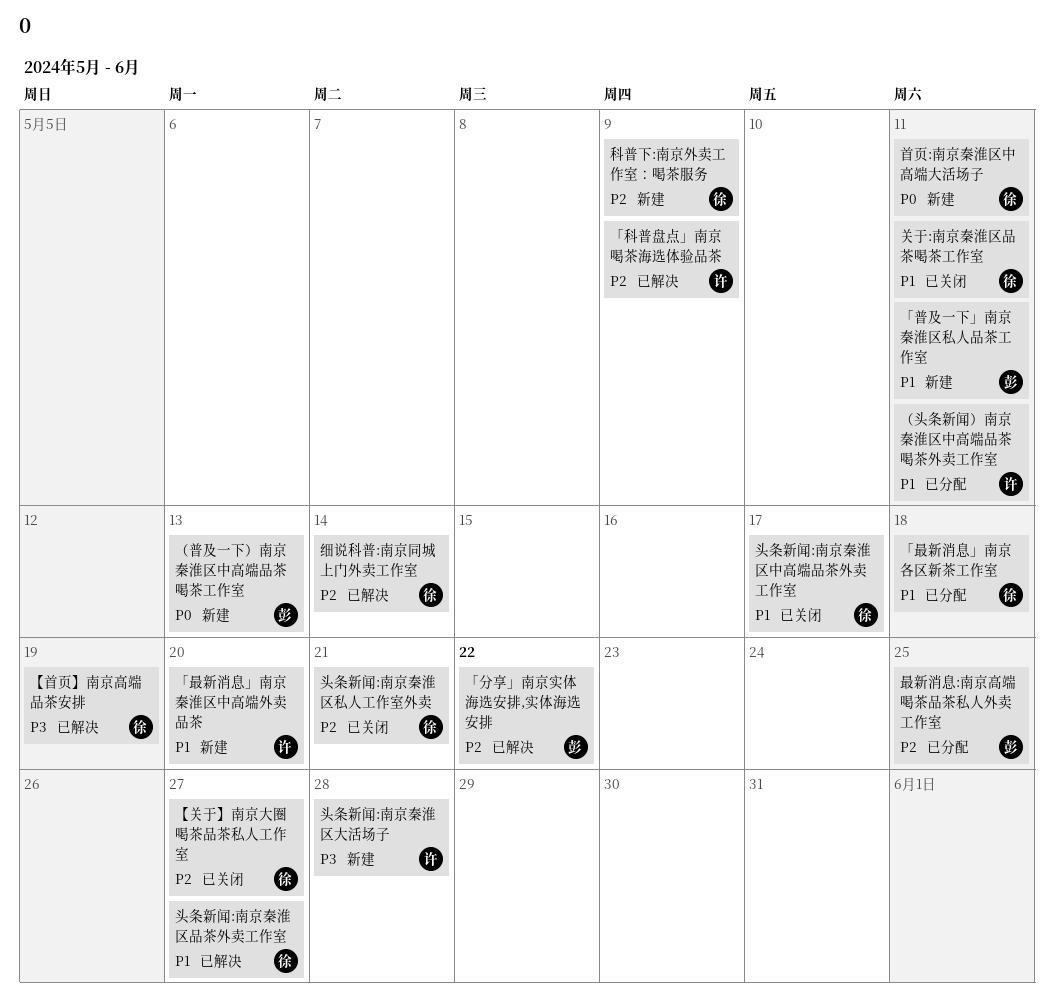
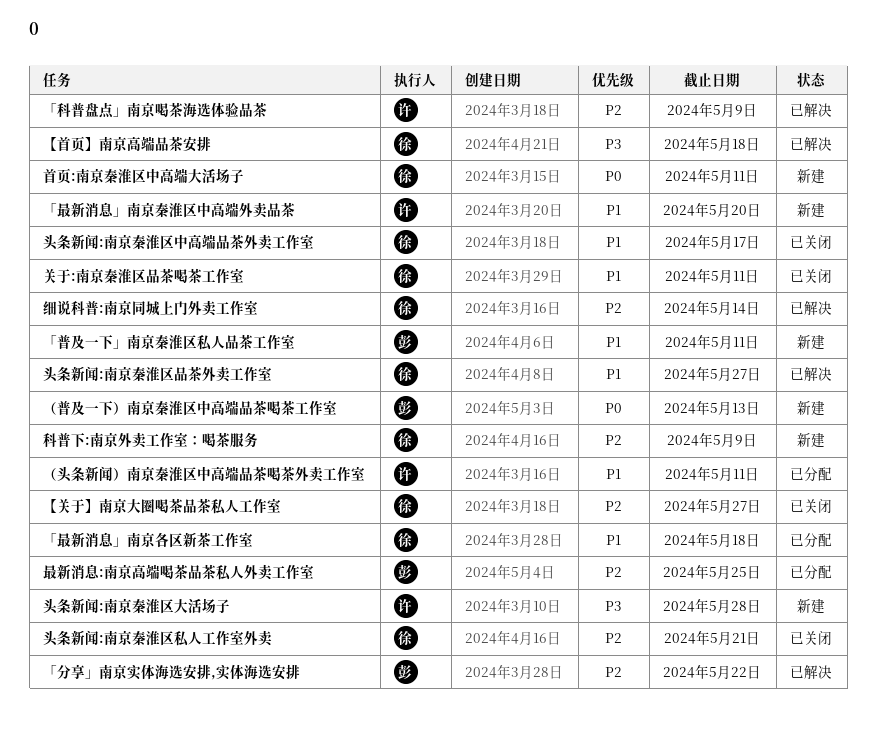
【首页】南京高端品茶安排, due: May 19 -> May 18

